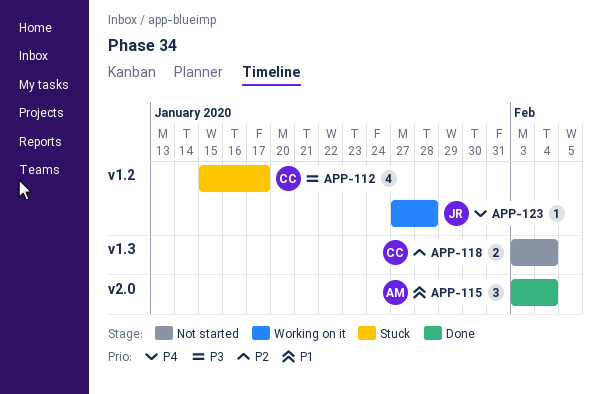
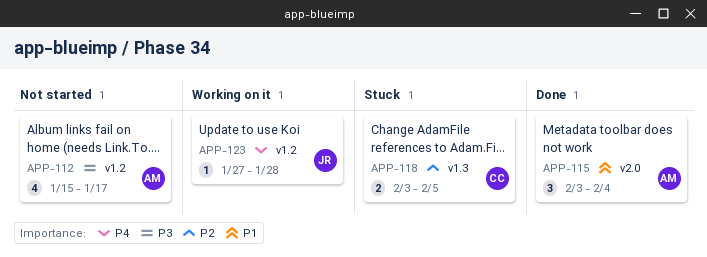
APP-112, status: Stuck -> Not started
APP-112, owner: CC -> AM
APP-118, status: Not started -> Stuck
APP-118, due: Feb 4 -> Feb 5

